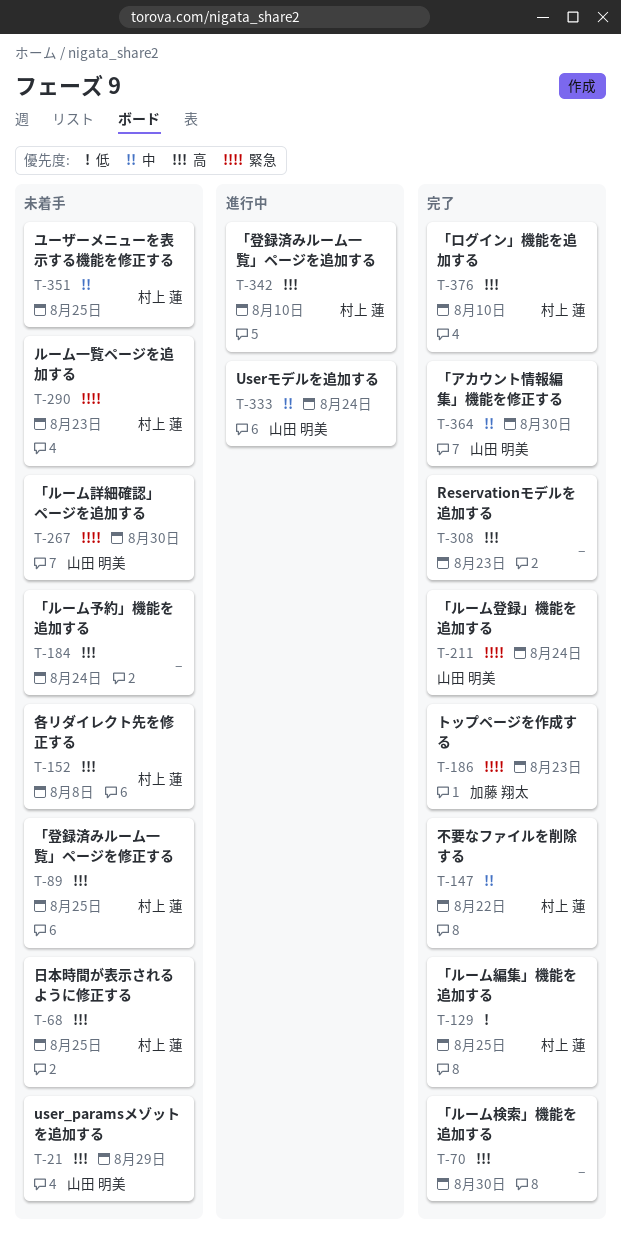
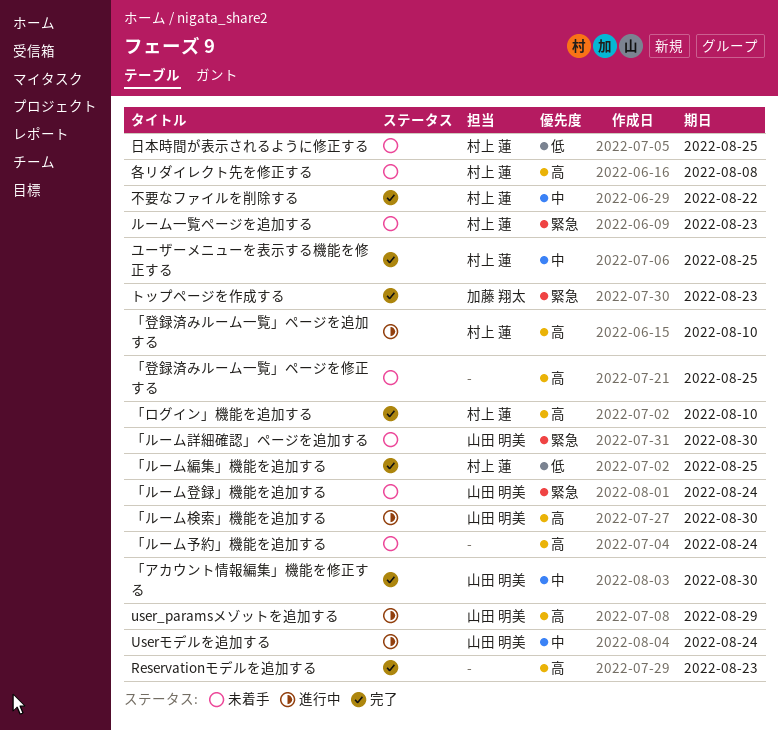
user_paramsメゾットを追加する, status: 未着手 -> 進行中
「ルーム検索」機能を追加する, status: 完了 -> 進行中
「ルーム検索」機能を追加する, owner: none -> 山田 明美
「ルーム登録」機能を追加する, status: 完了 -> 未着手
「登録済みルーム一覧」ページを修正する, owner: 村上 蓮 -> none
ユーザーメニューを表示する機能を修正する, status: 未着手 -> 完了
日本時間が表示されるように修正する, priority: 高 -> 低

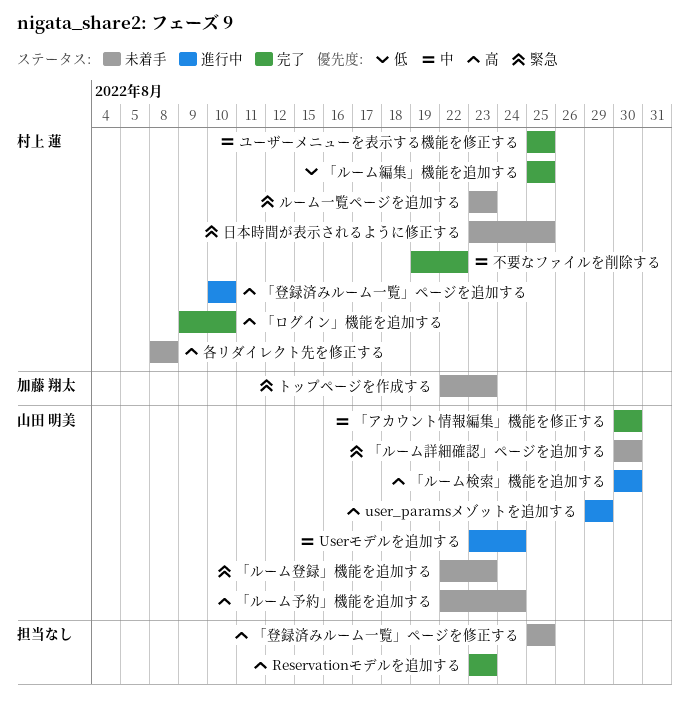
「ルーム予約」機能を追加する, owner: none -> 山田 明美
「ルーム登録」機能を追加する, due: Aug 24 -> Aug 23
トップページを作成する, status: 完了 -> 未着手
日本時間が表示されるように修正する, priority: 低 -> 緊急

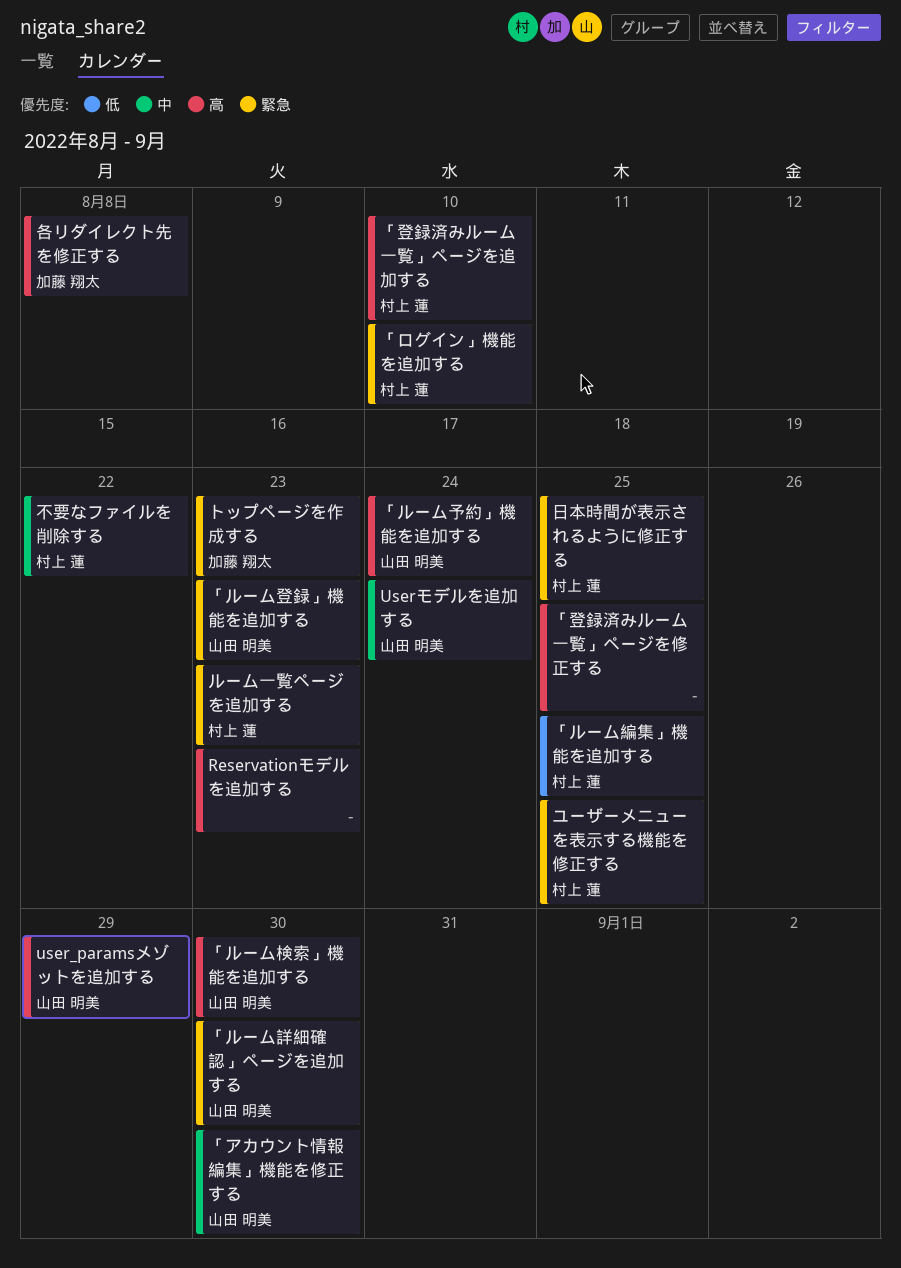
「ログイン」機能を追加する, priority: 高 -> 緊急
ユーザーメニューを表示する機能を修正する, priority: 中 -> 緊急
各リダイレクト先を修正する, owner: 村上 蓮 -> 加藤 翔太

